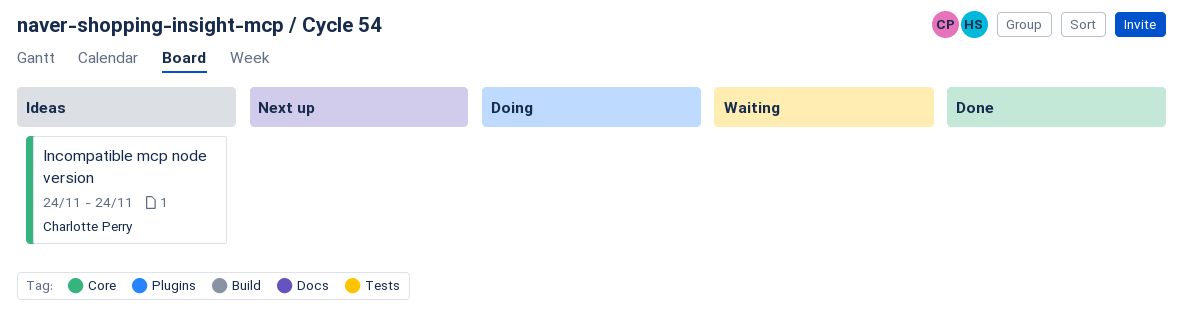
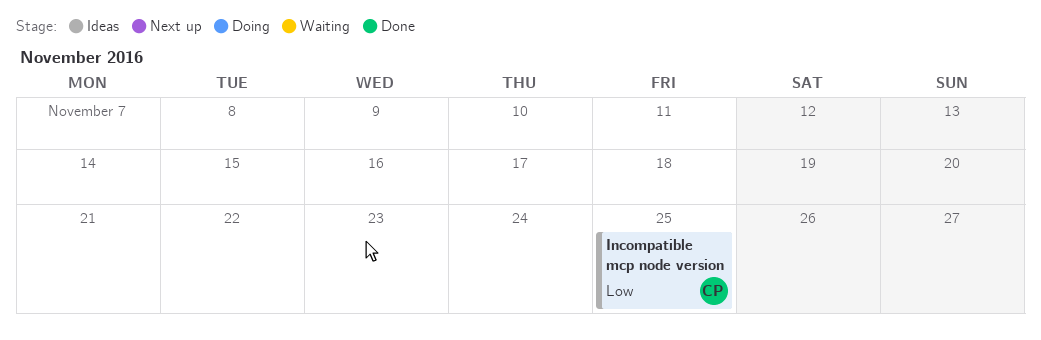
Incompatible mcp node version, due: Nov 24 -> Nov 25

